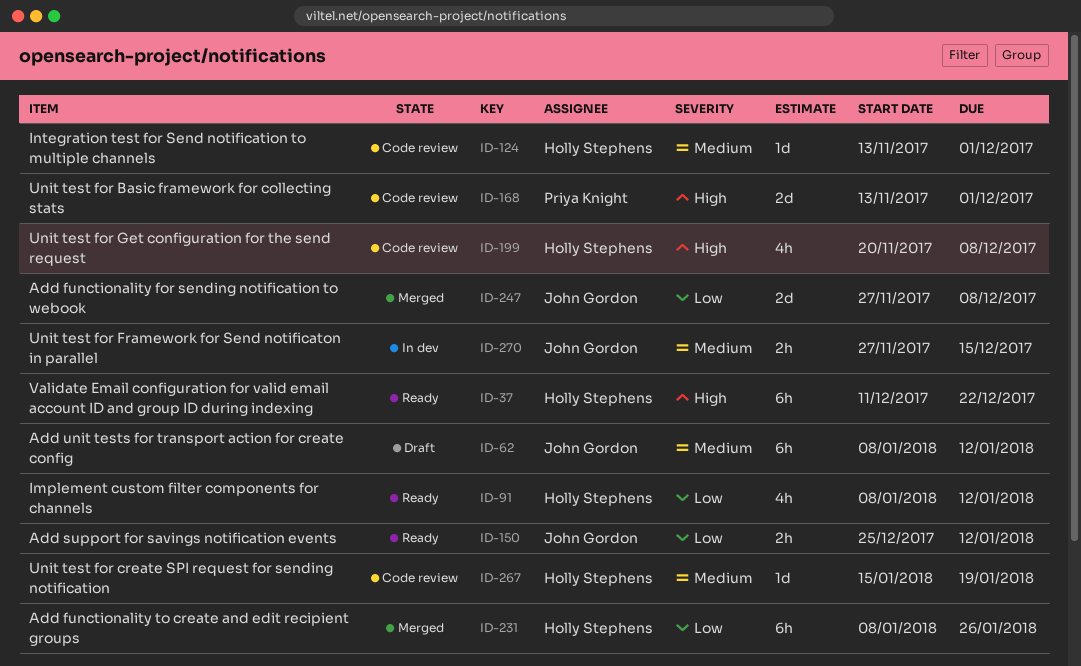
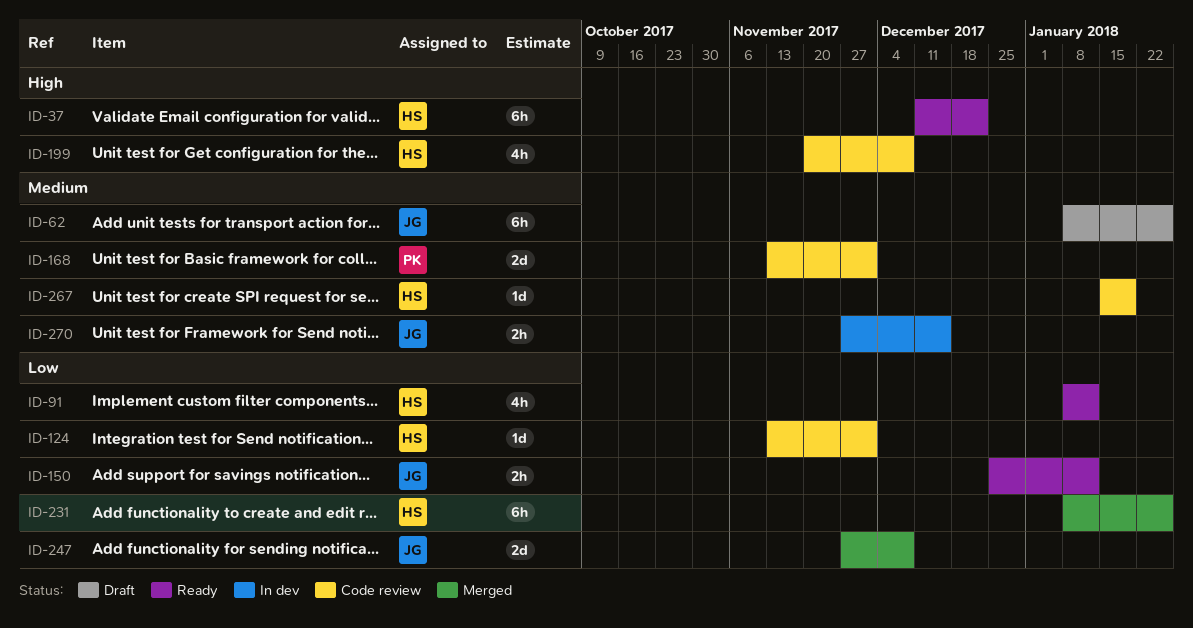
ID-62, due: Jan 12 -> Jan 26
ID-124, priority: Medium -> Low
ID-168, priority: High -> Medium

